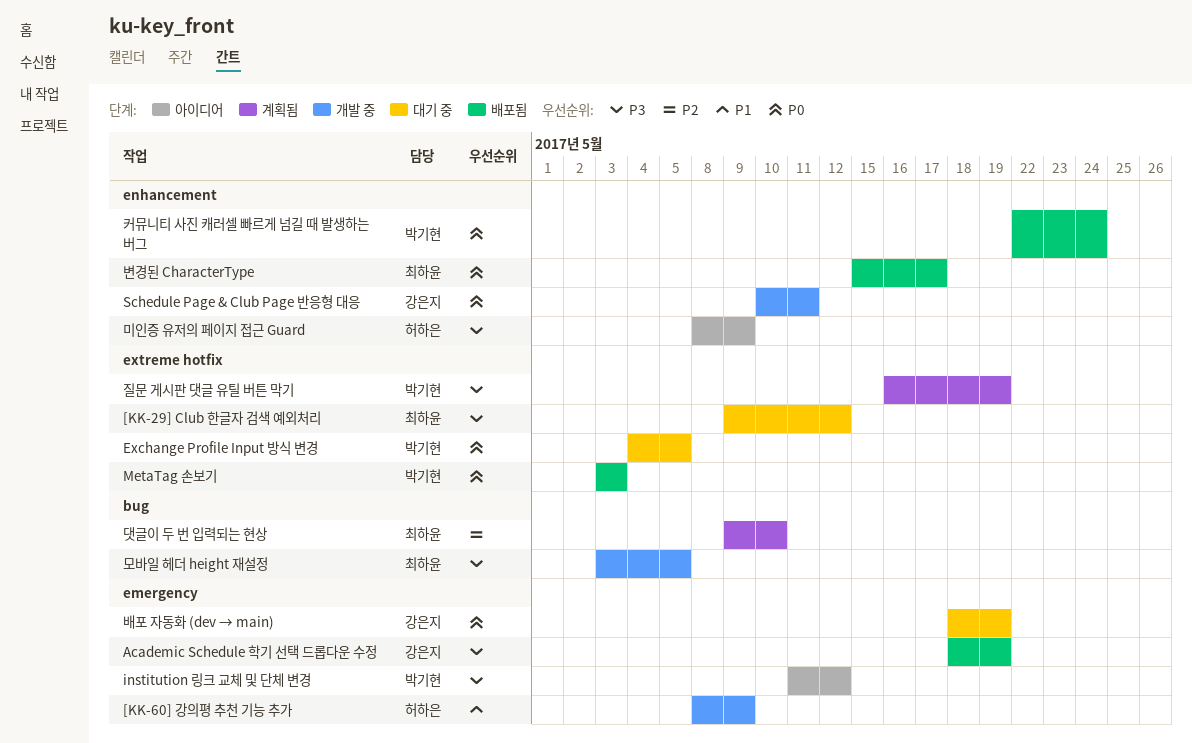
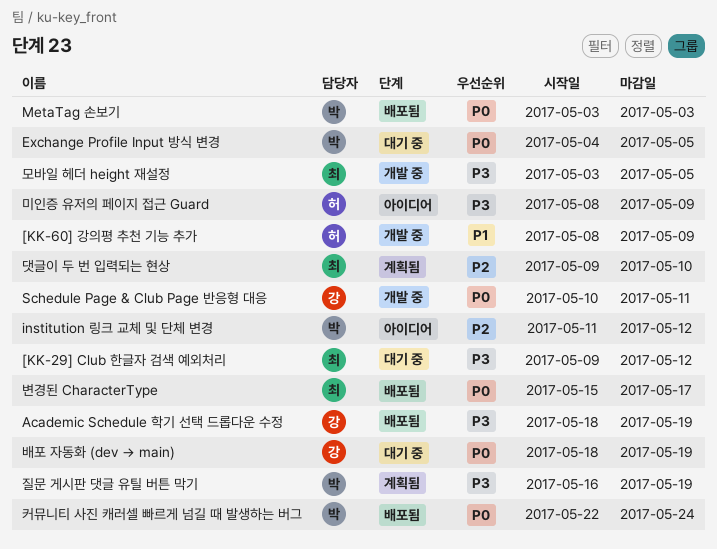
institution 링크 교체 및 단체 변경, priority: P3 -> P2

